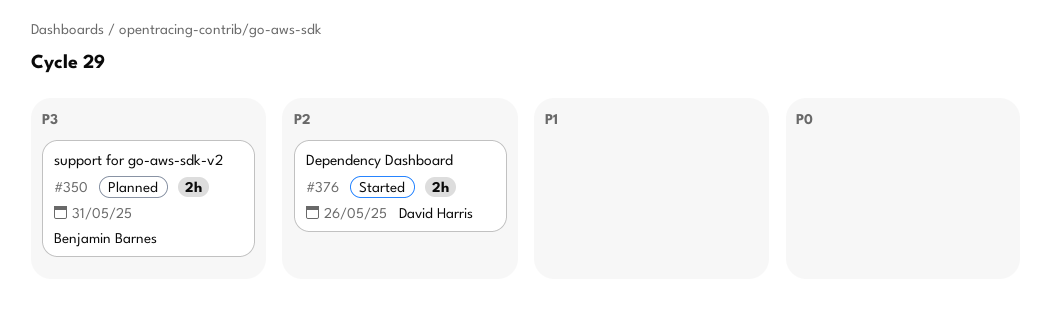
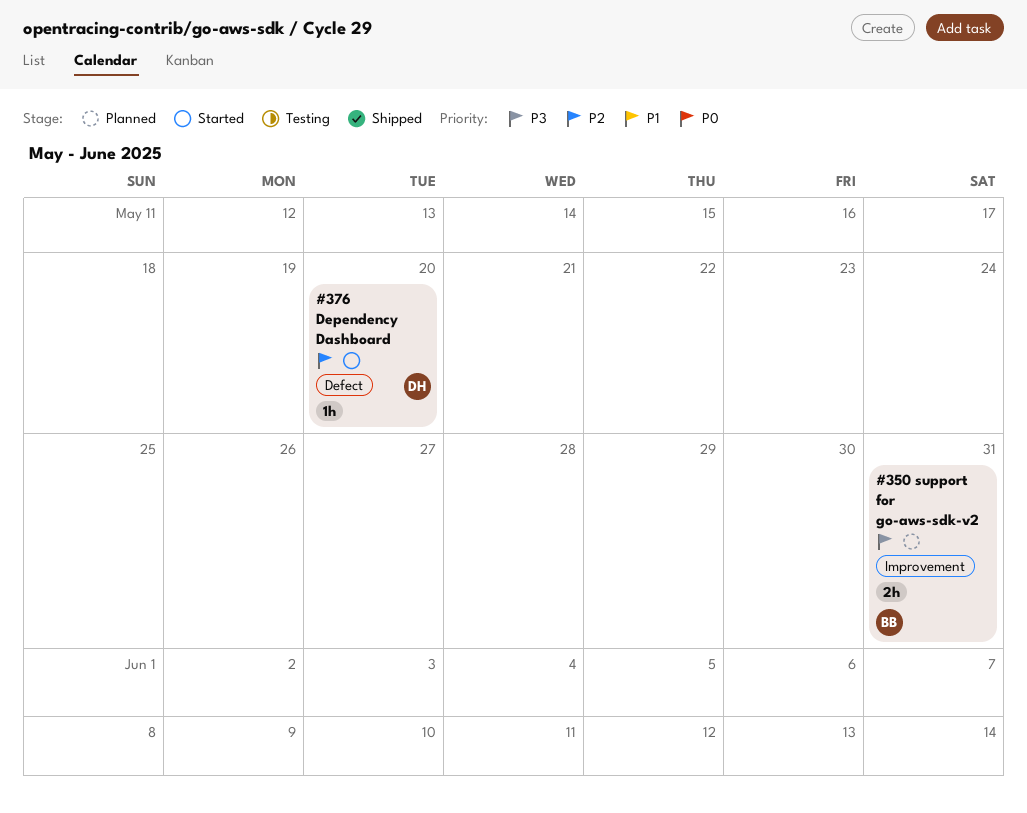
#376, estimate: 2h -> 1h
#376, due: May 26 -> May 20

